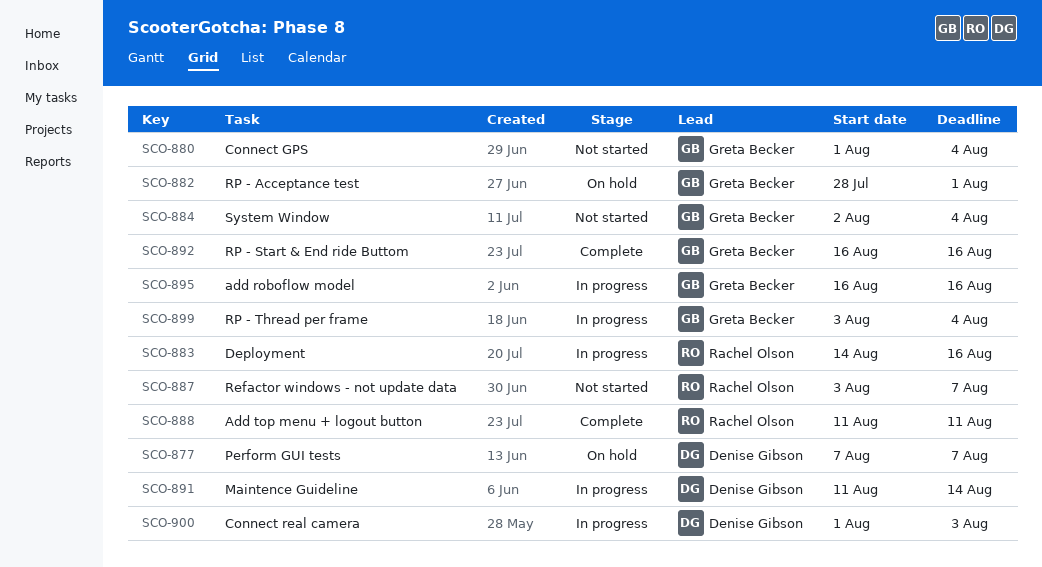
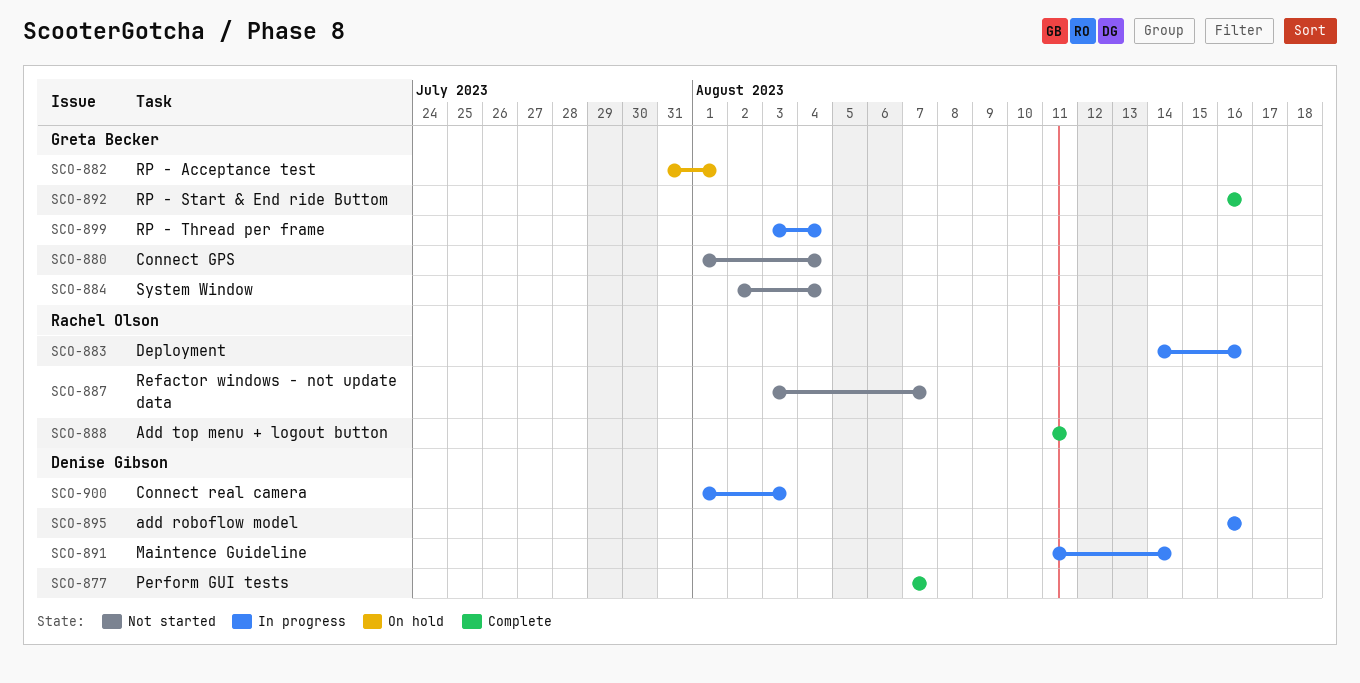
SCO-877, status: On hold -> Complete
SCO-882, start: Jul 28 -> Jul 31
SCO-895, owner: Greta Becker -> Denise Gibson

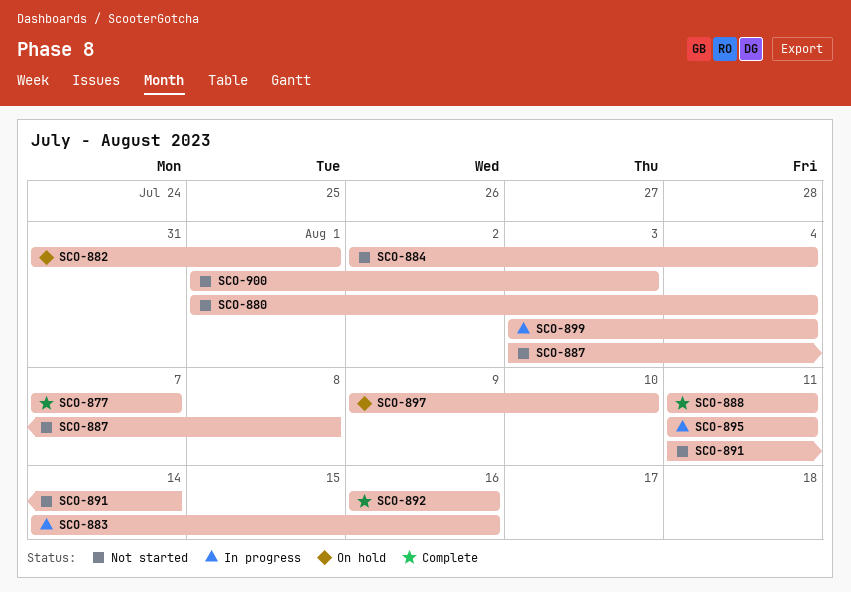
SCO-887, due: Aug 7 -> Aug 8
SCO-891, status: In progress -> Not started
SCO-895, start: Aug 16 -> Aug 11
SCO-895, due: Aug 16 -> Aug 11
SCO-897: none -> present
SCO-900, status: In progress -> Not started

